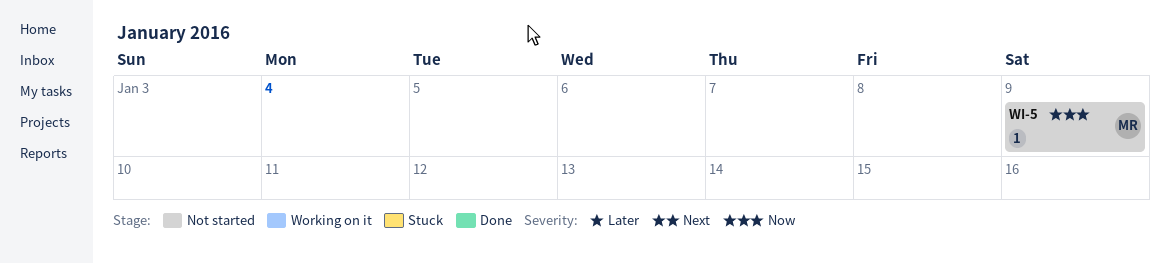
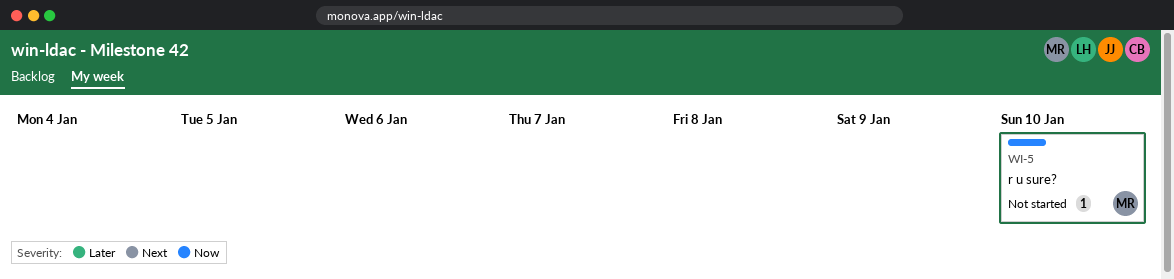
WI-5, due: Jan 9 -> Jan 10

